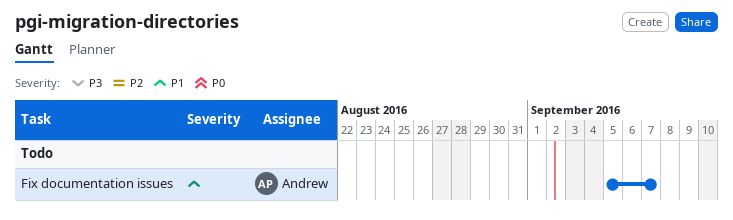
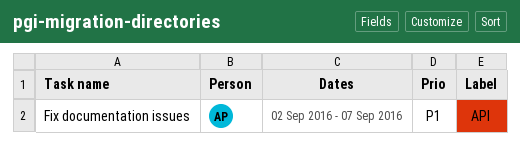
Fix documentation issues, start: Sep 5 -> Sep 2

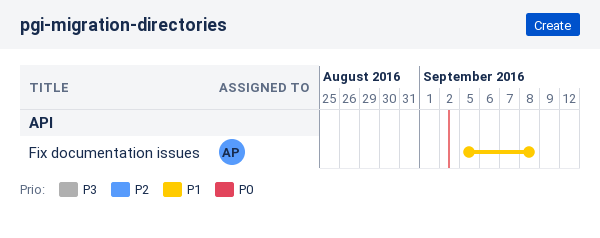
Fix documentation issues, start: Sep 2 -> Sep 5
Fix documentation issues, due: Sep 7 -> Sep 8

